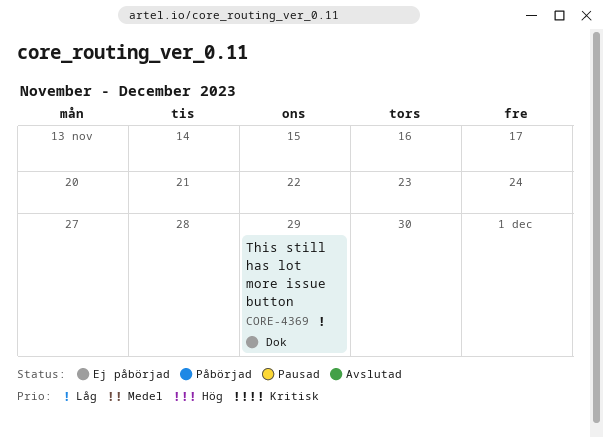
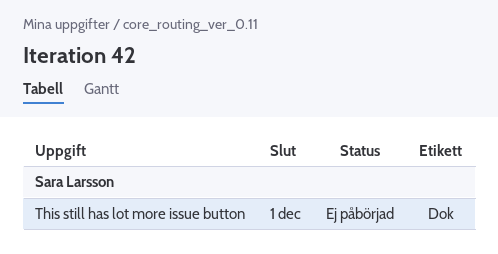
This still has lot more issue button, due: Nov 29 -> Dec 1

